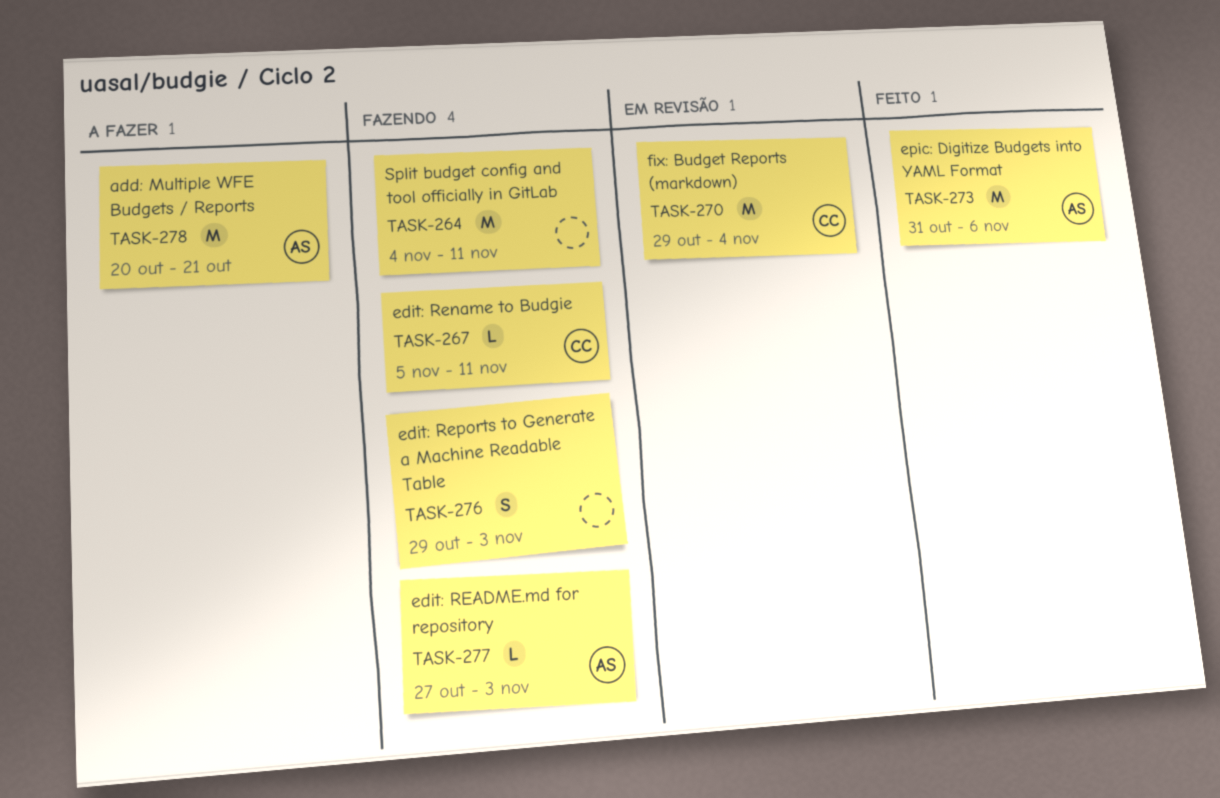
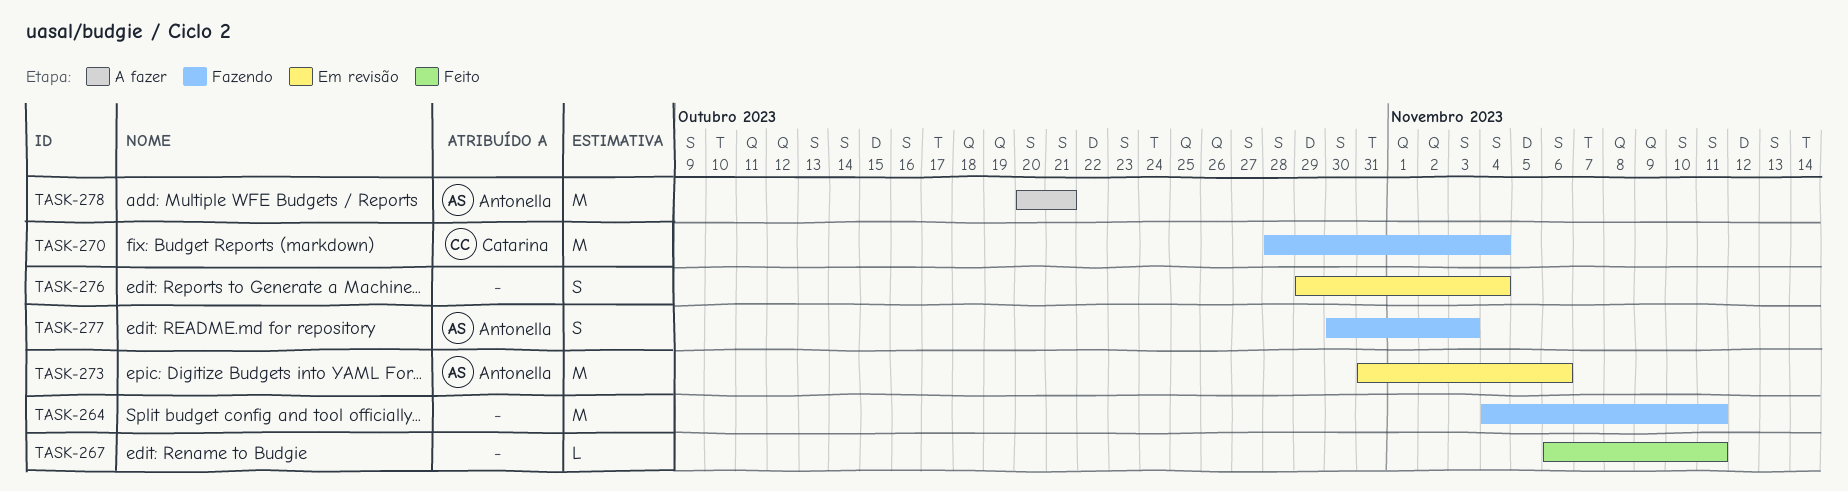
TASK-267, status: Fazendo -> Feito
TASK-267, owner: Catarina -> none
TASK-267, start: Nov 5 -> Nov 6
TASK-270, status: Em revisão -> Fazendo
TASK-270, start: Oct 29 -> Oct 28
TASK-273, status: Feito -> Em revisão
TASK-276, status: Fazendo -> Em revisão
TASK-276, due: Nov 3 -> Nov 4
TASK-277, estimate: L -> S
TASK-277, start: Oct 27 -> Oct 30

